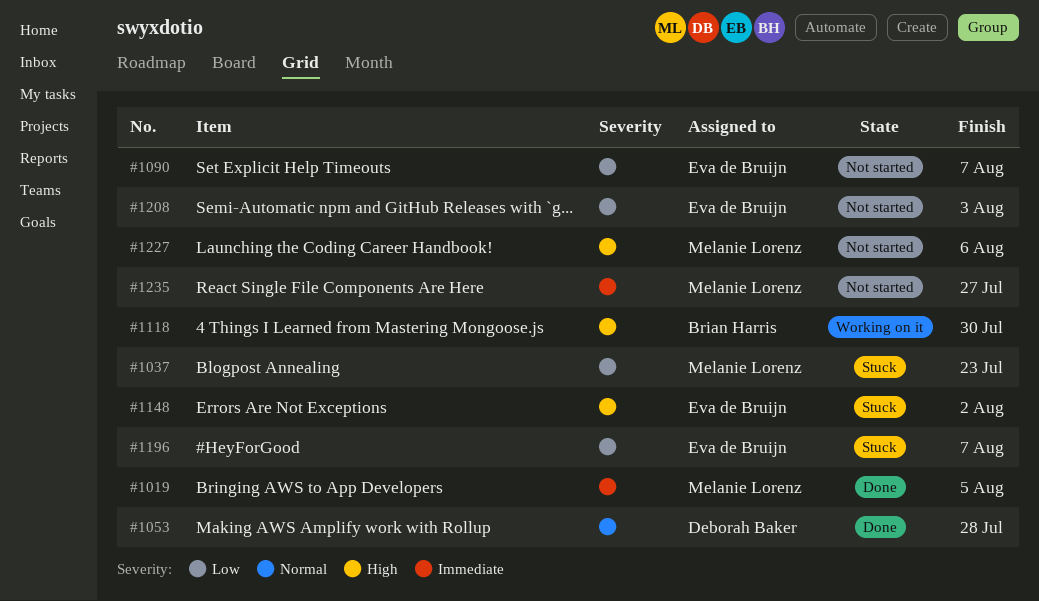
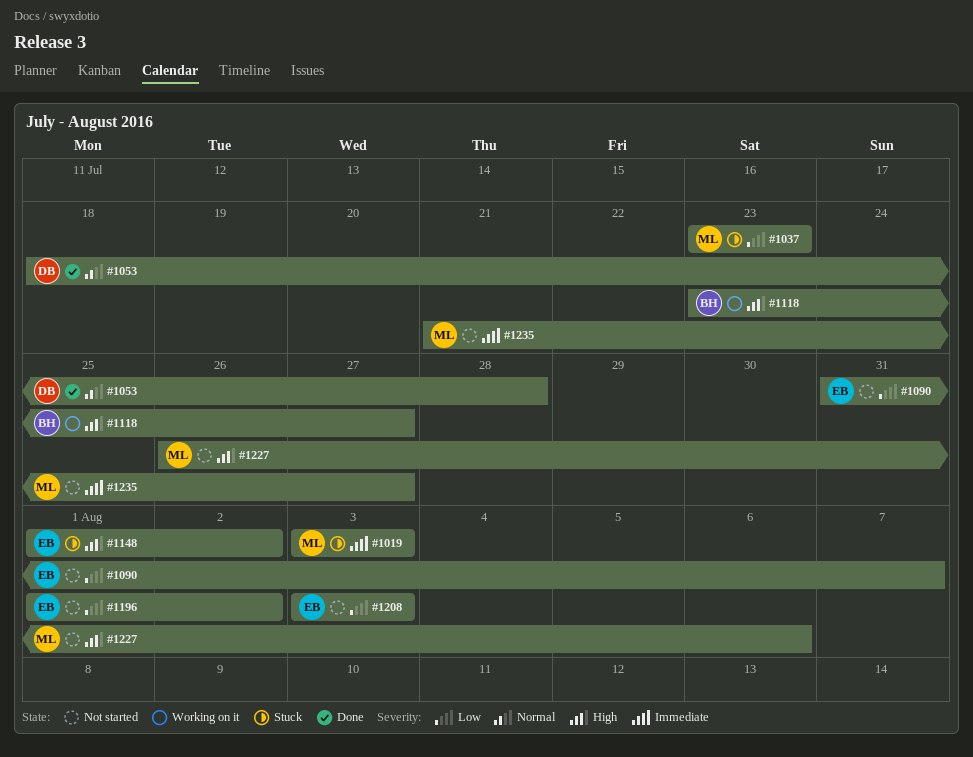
#1019, status: Done -> Stuck
#1019, due: Aug 5 -> Aug 3
#1118, due: Jul 30 -> Jul 27
#1196, status: Stuck -> Not started
#1196, due: Aug 7 -> Aug 2

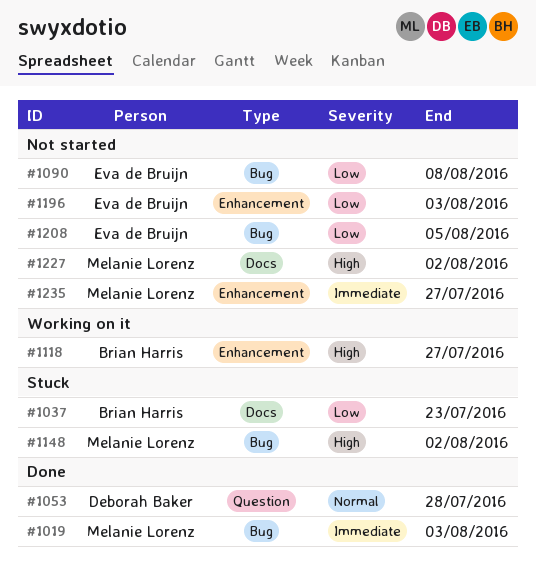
#1019, status: Stuck -> Done
#1037, owner: Melanie Lorenz -> Brian Harris
#1090, due: Aug 7 -> Aug 8
#1148, owner: Eva de Bruijn -> Melanie Lorenz
#1196, due: Aug 2 -> Aug 3
#1208, due: Aug 3 -> Aug 5
#1227, due: Aug 6 -> Aug 2

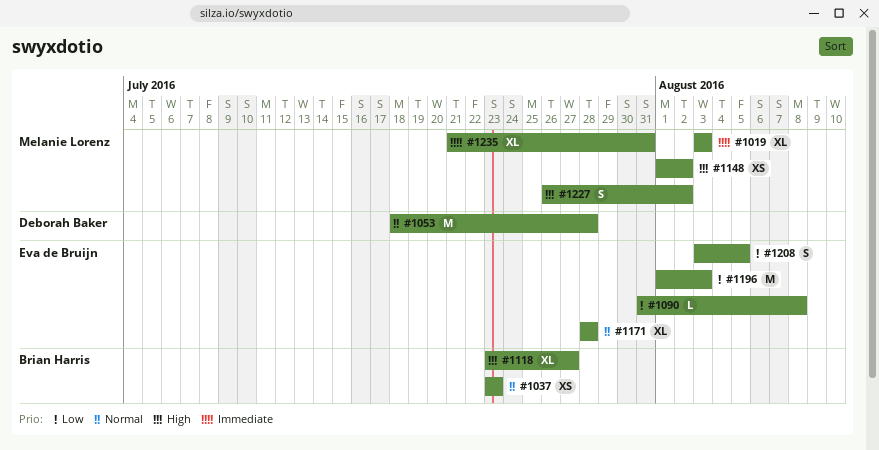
#1037, priority: Low -> Normal
#1171: none -> present
#1235, due: Jul 27 -> Jul 31

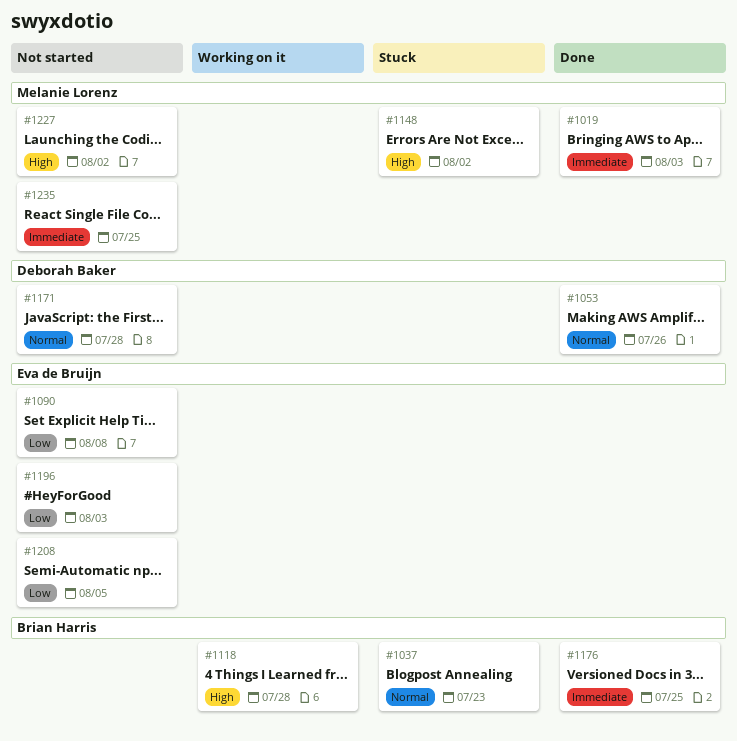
#1053, due: Jul 28 -> Jul 26
#1118, due: Jul 27 -> Jul 28
#1171, owner: Eva de Bruijn -> Deborah Baker
#1176: none -> present
#1235, due: Jul 31 -> Jul 25

